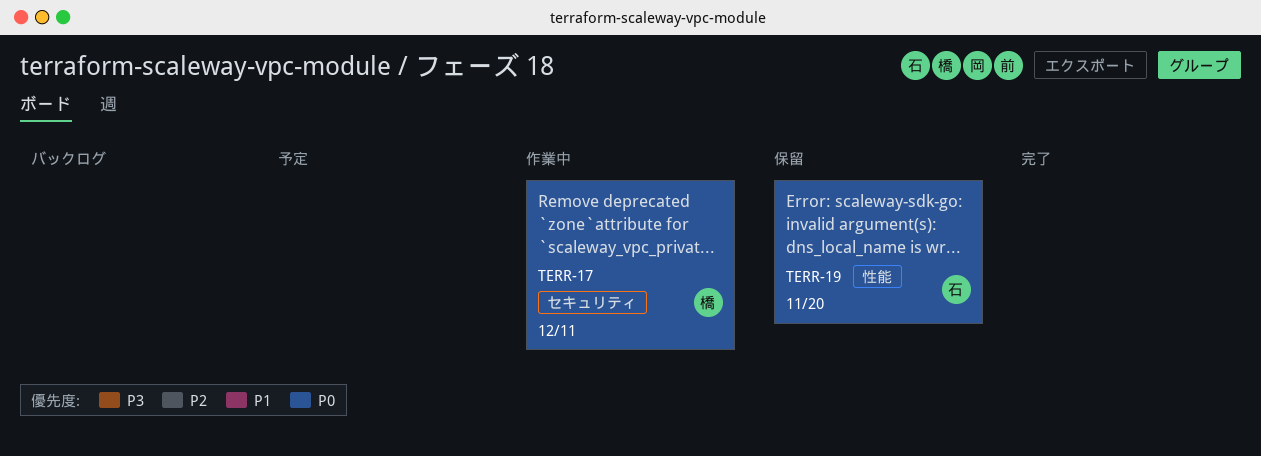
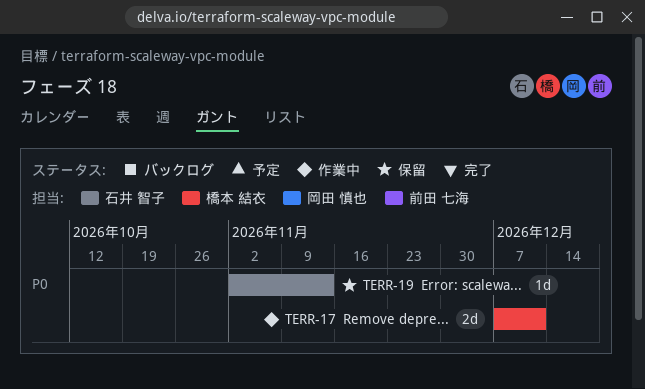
TERR-19, due: Nov 20 -> Nov 13

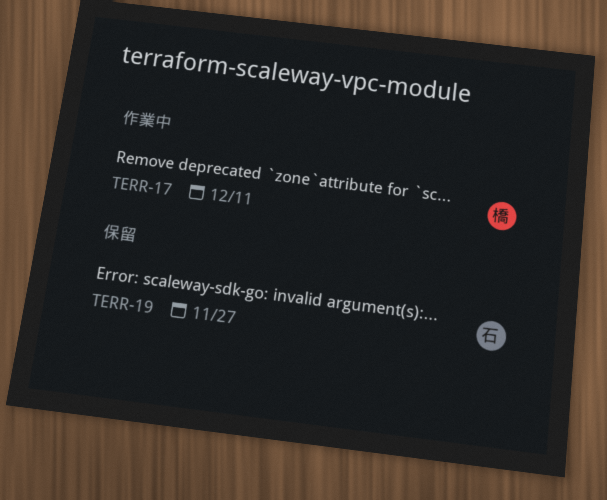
TERR-19, due: Nov 13 -> Nov 27

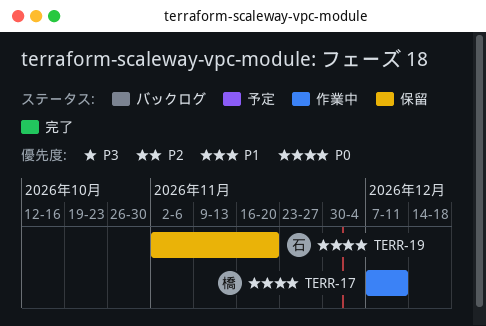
TERR-19, due: Nov 27 -> Nov 20

